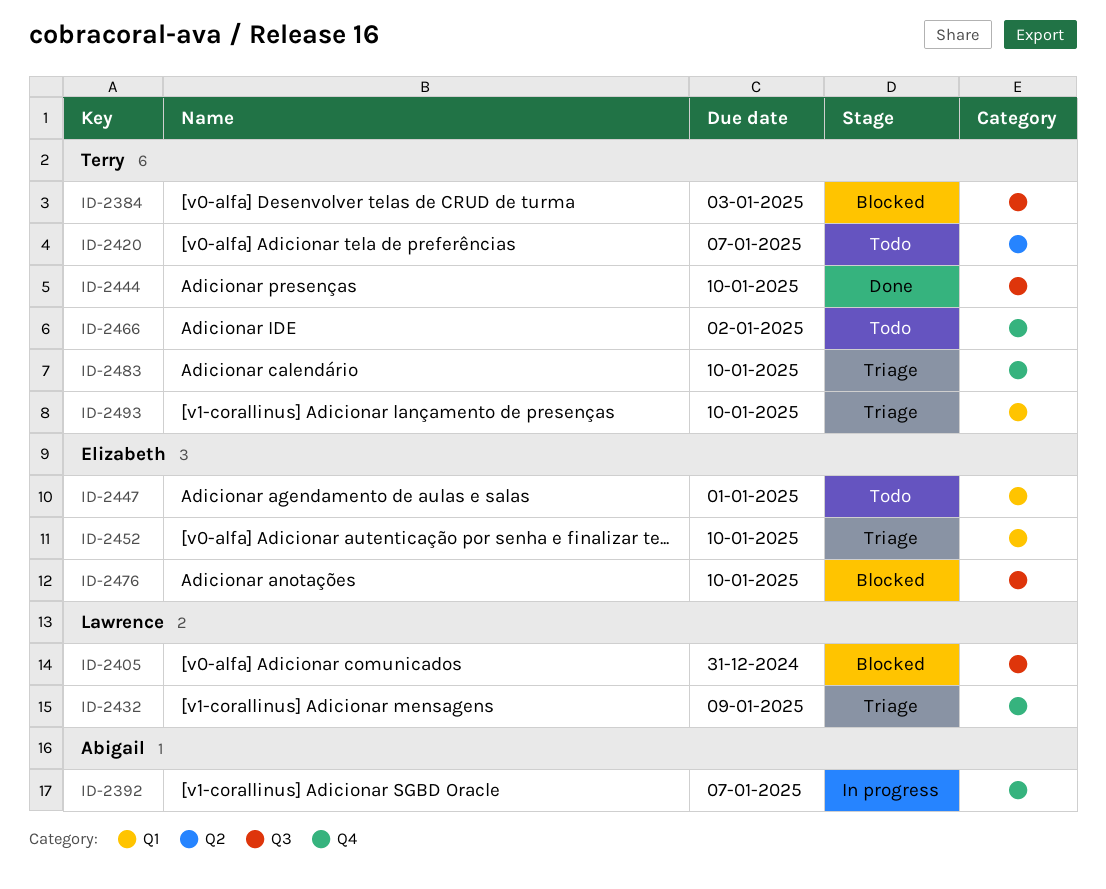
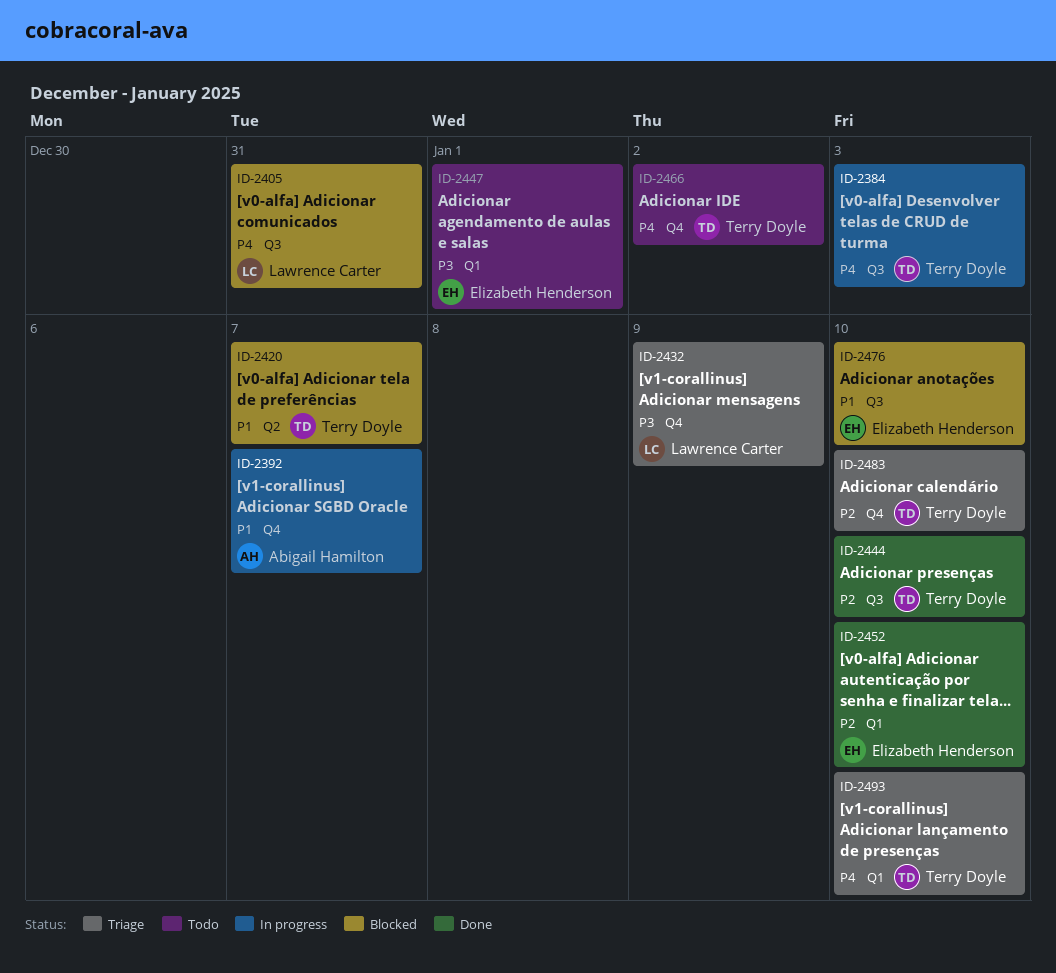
ID-2384, status: Blocked -> In progress
ID-2420, status: Todo -> Blocked
ID-2452, status: Triage -> Done

